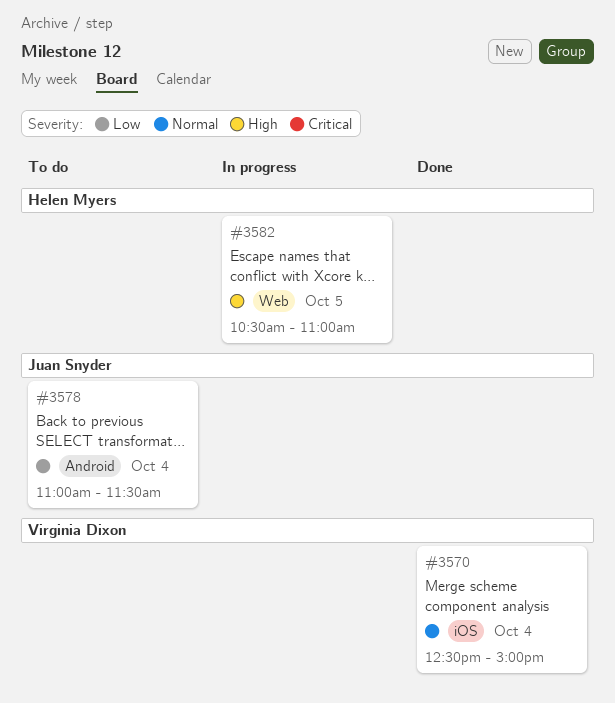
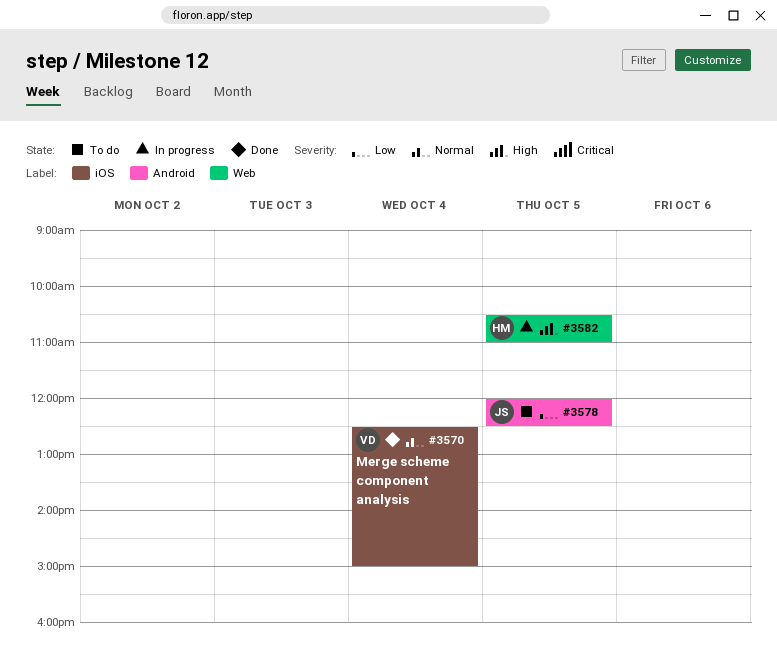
#3578, day: Oct 4 -> Oct 5
#3578, begins: 11:00 -> 12:00
#3578, ends: 11:30 -> 12:30

